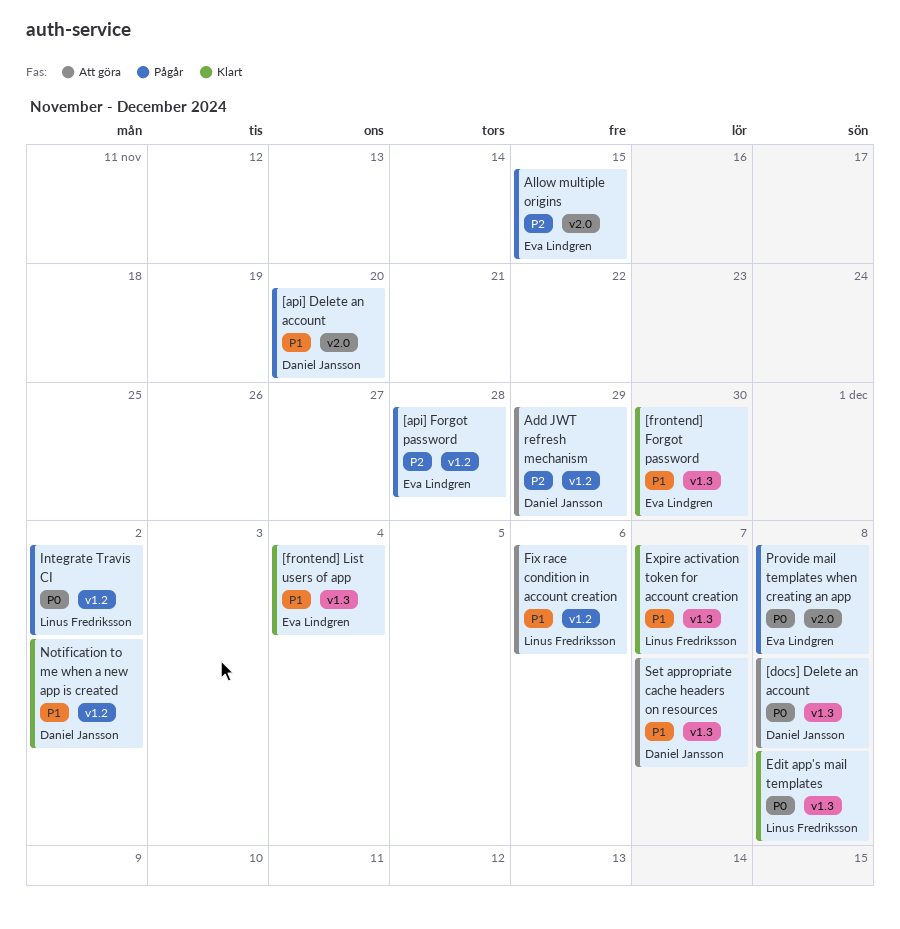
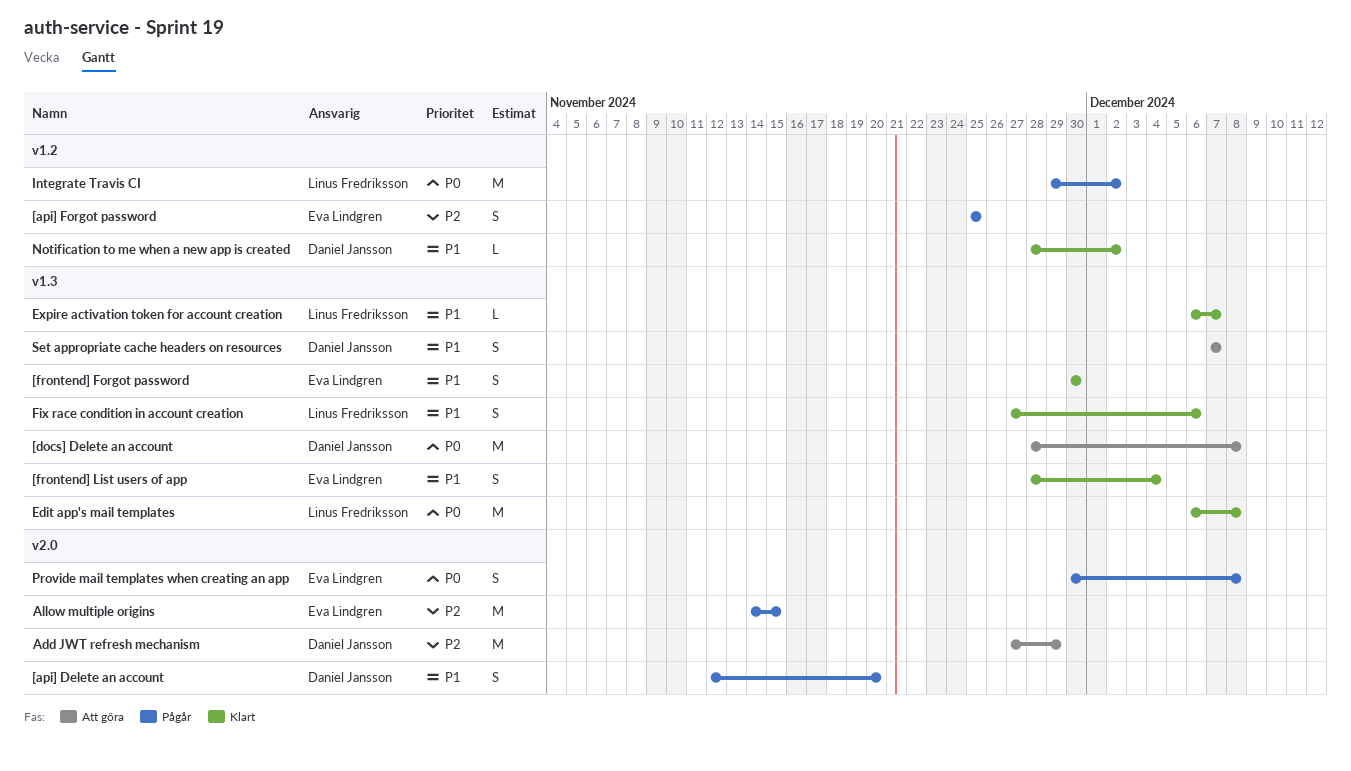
[api] Forgot password, due: Nov 28 -> Nov 25
Add JWT refresh mechanism, label: v1.2 -> v2.0
Fix race condition in account creation, status: Att göra -> Klart
Fix race condition in account creation, label: v1.2 -> v1.3

